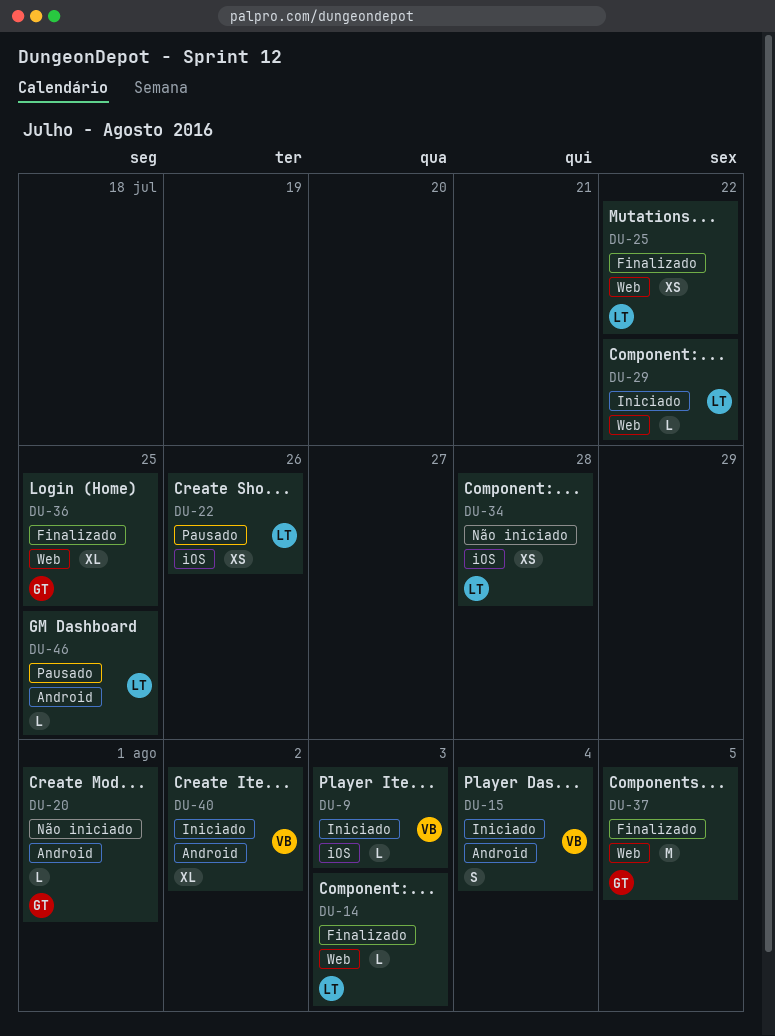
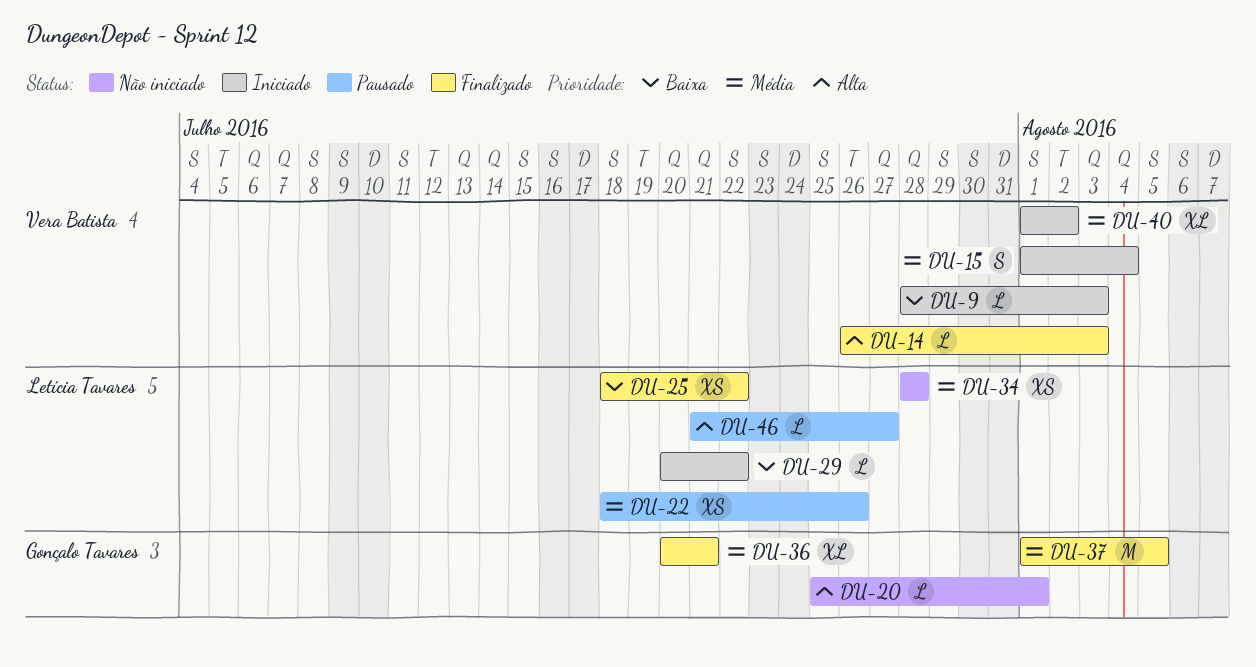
DU-14, owner: Letícia Tavares -> Vera Batista
DU-36, due: Jul 25 -> Jul 21
DU-46, due: Jul 25 -> Jul 27

